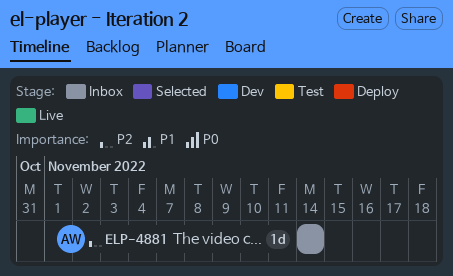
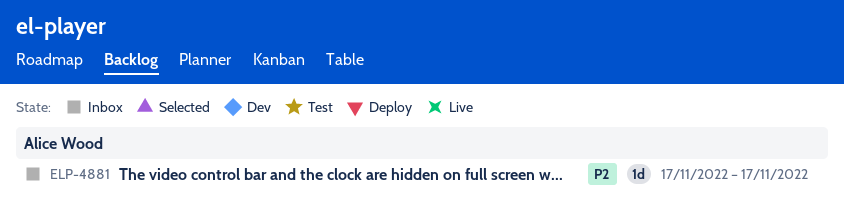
ELP-4881, start: Nov 14 -> Nov 17
ELP-4881, due: Nov 14 -> Nov 17

